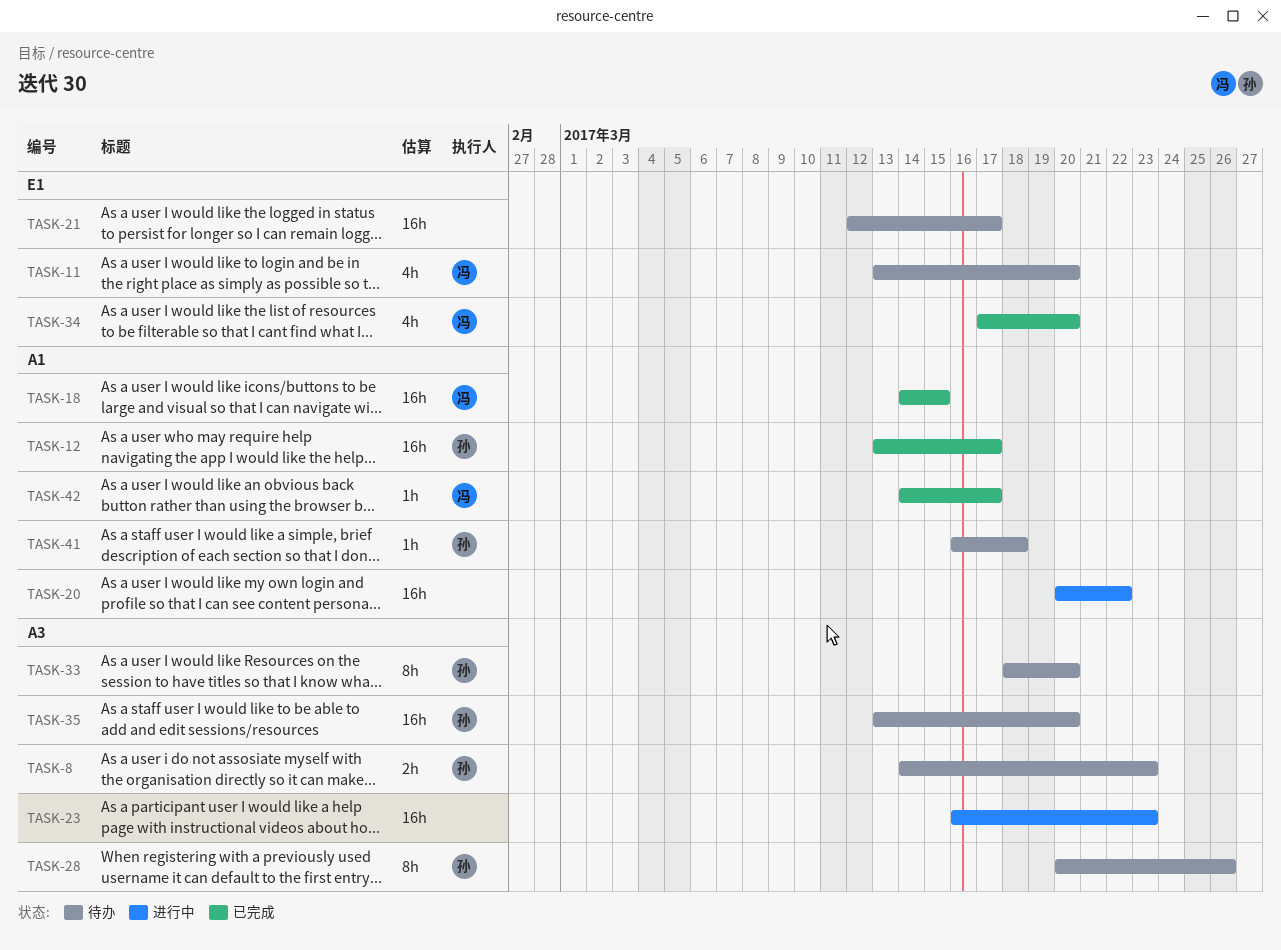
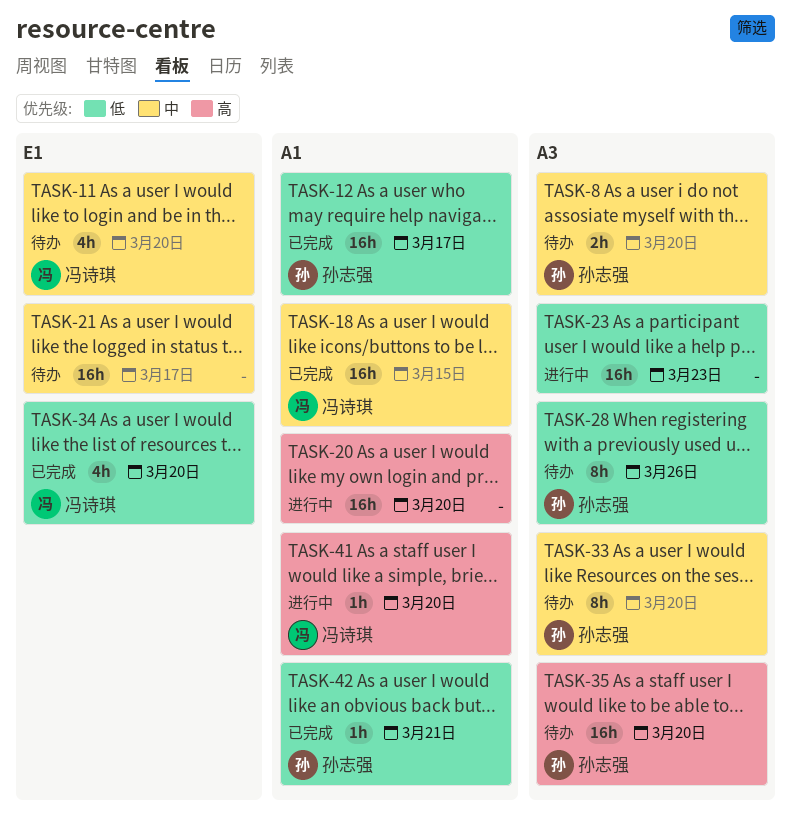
TASK-8, due: Mar 23 -> Mar 20
TASK-20, due: Mar 22 -> Mar 20
TASK-41, status: 待办 -> 进行中
TASK-41, owner: 孙志强 -> 冯诗琪
TASK-41, due: Mar 18 -> Mar 20
TASK-42, owner: 冯诗琪 -> 孙志强
TASK-42, due: Mar 17 -> Mar 21

